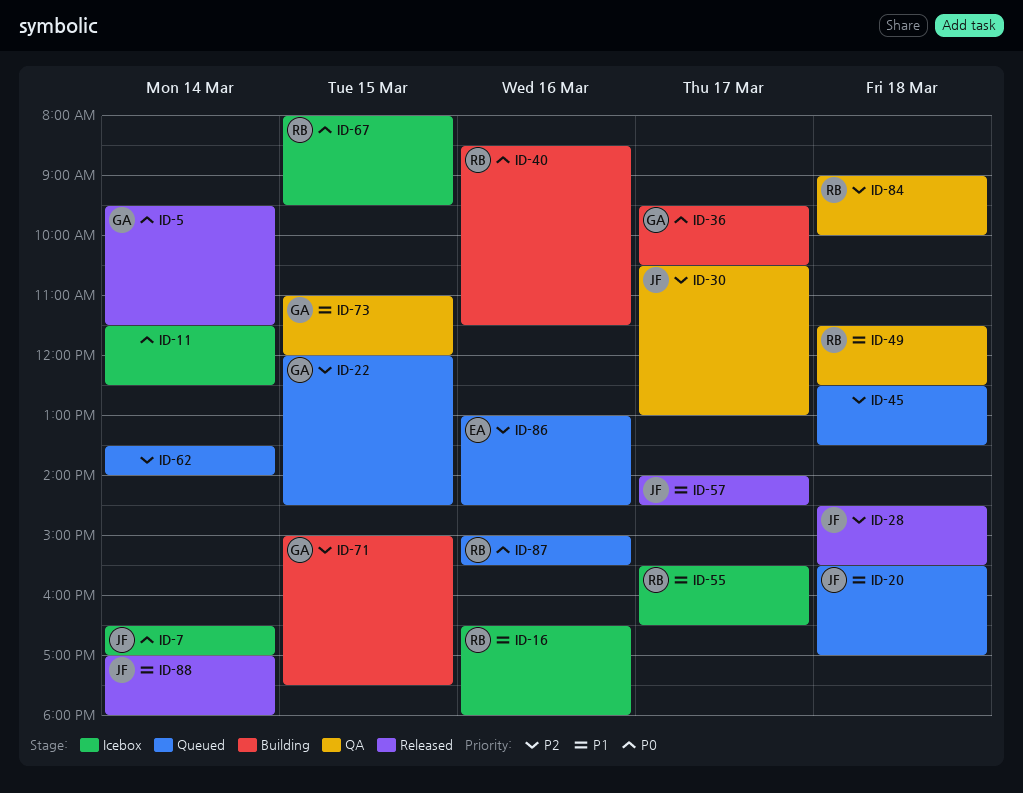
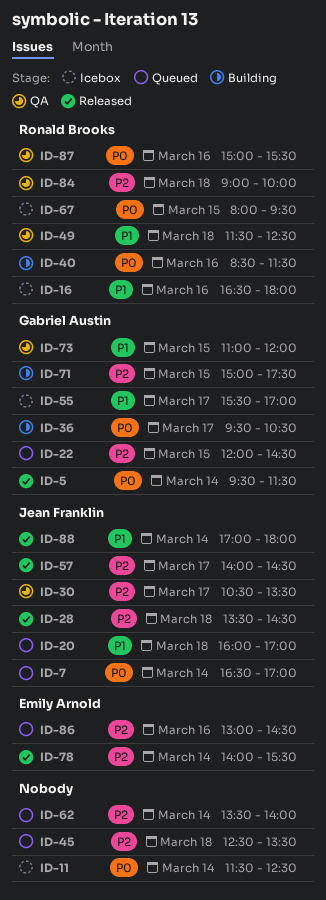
ID-7, status: Icebox -> Queued
ID-20, begins: 15:30 -> 16:00
ID-28, begins: 14:30 -> 13:30
ID-28, ends: 15:30 -> 14:30
ID-30, ends: 13:00 -> 13:30
ID-55, owner: Ronald Brooks -> Gabriel Austin
ID-55, ends: 16:30 -> 17:00
ID-57, priority: P1 -> P2
ID-78: none -> present
ID-87, status: Queued -> QA

